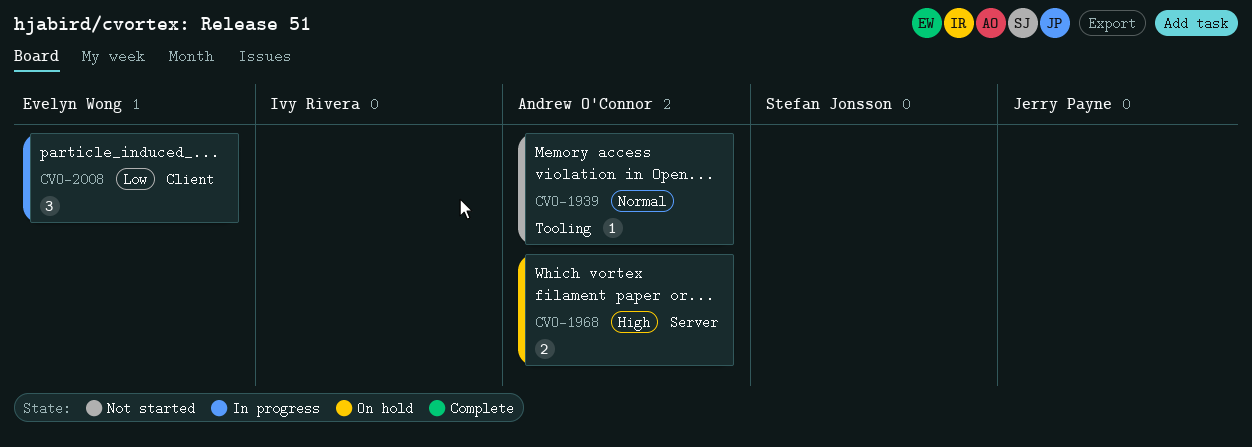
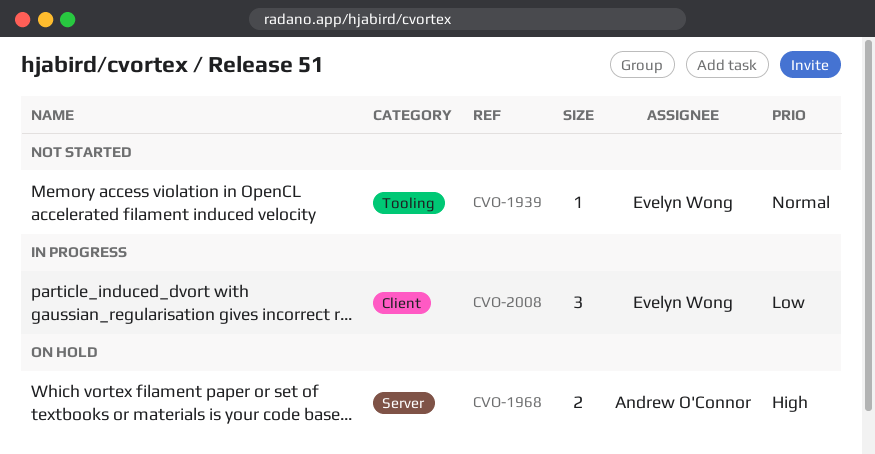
CVO-1939, owner: Andrew O'Connor -> Evelyn Wong

